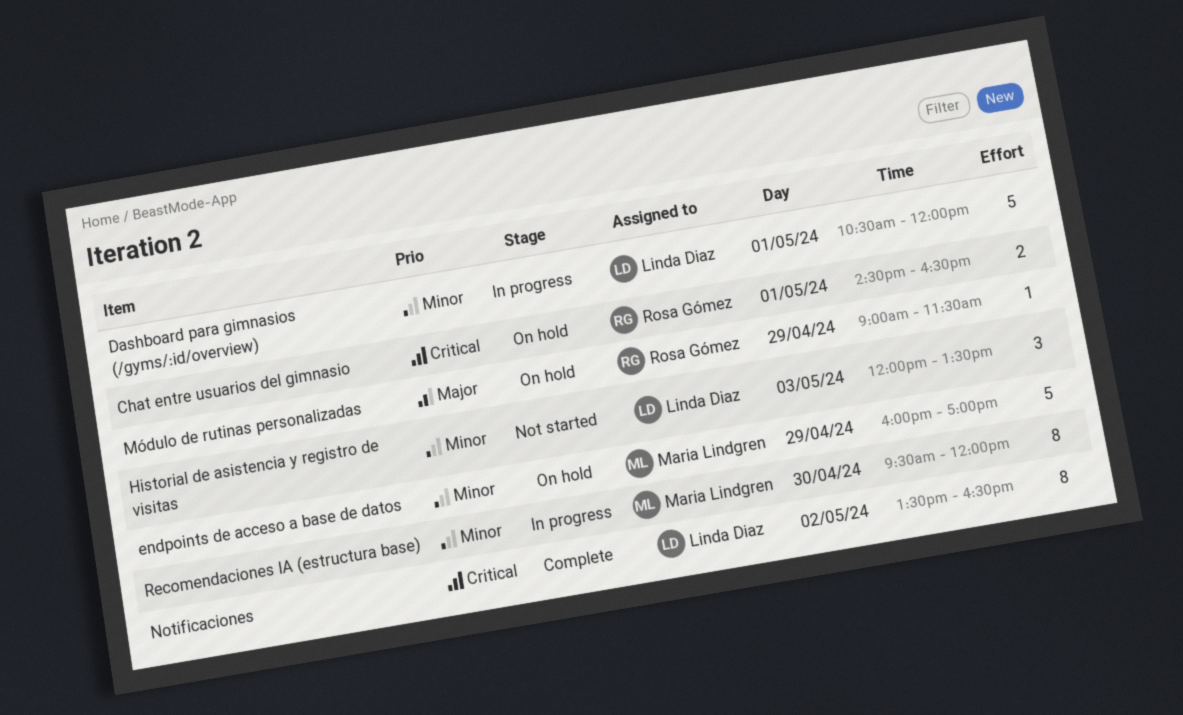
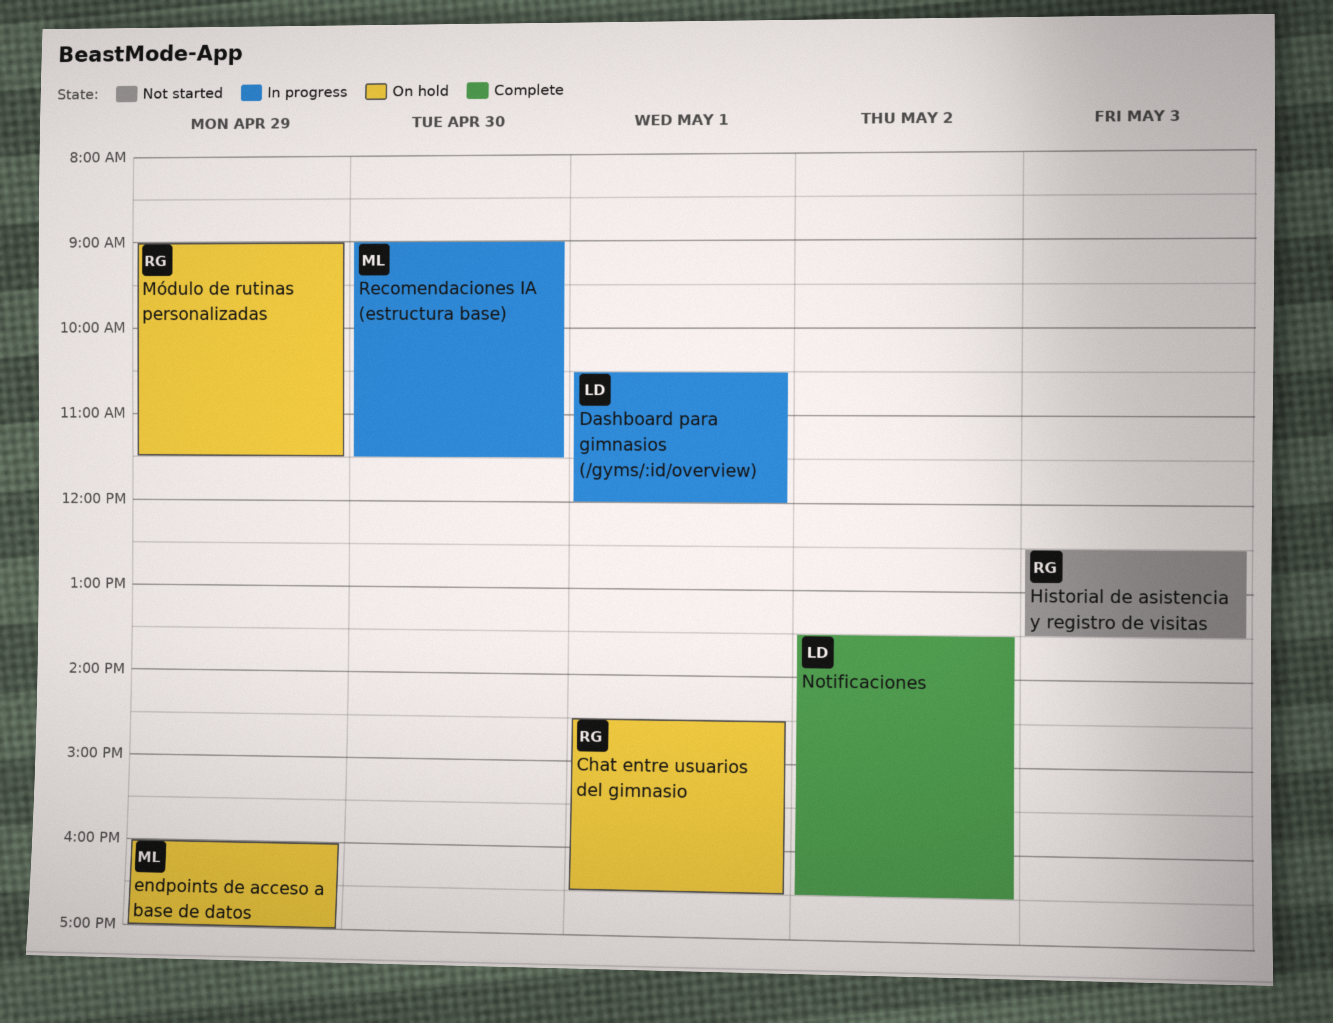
Historial de asistencia y registro de visitas, owner: Linda Diaz -> Rosa Gómez
Historial de asistencia y registro de visitas, begins: 12:00 -> 12:30
Recomendaciones IA (estructura base), begins: 09:30 -> 09:00
Recomendaciones IA (estructura base), ends: 12:00 -> 11:30

